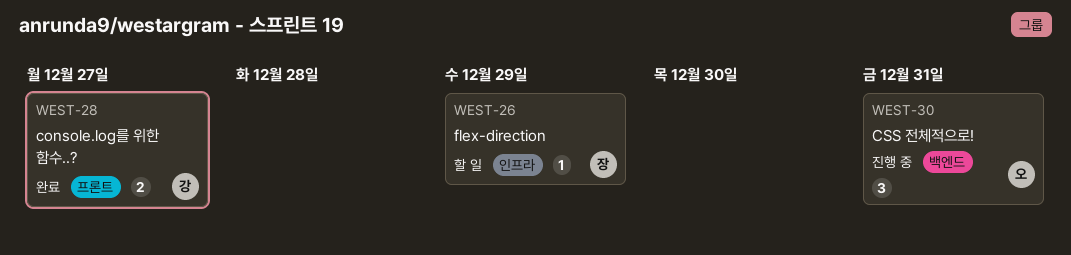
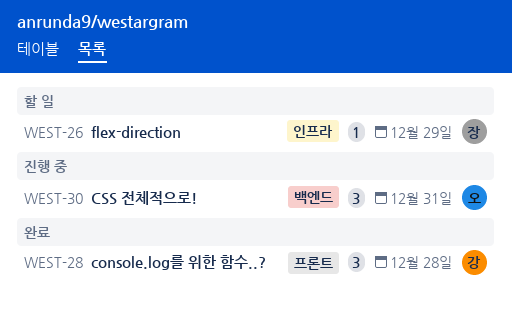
WEST-28, estimate: 2 -> 3
WEST-28, due: Dec 27 -> Dec 28

